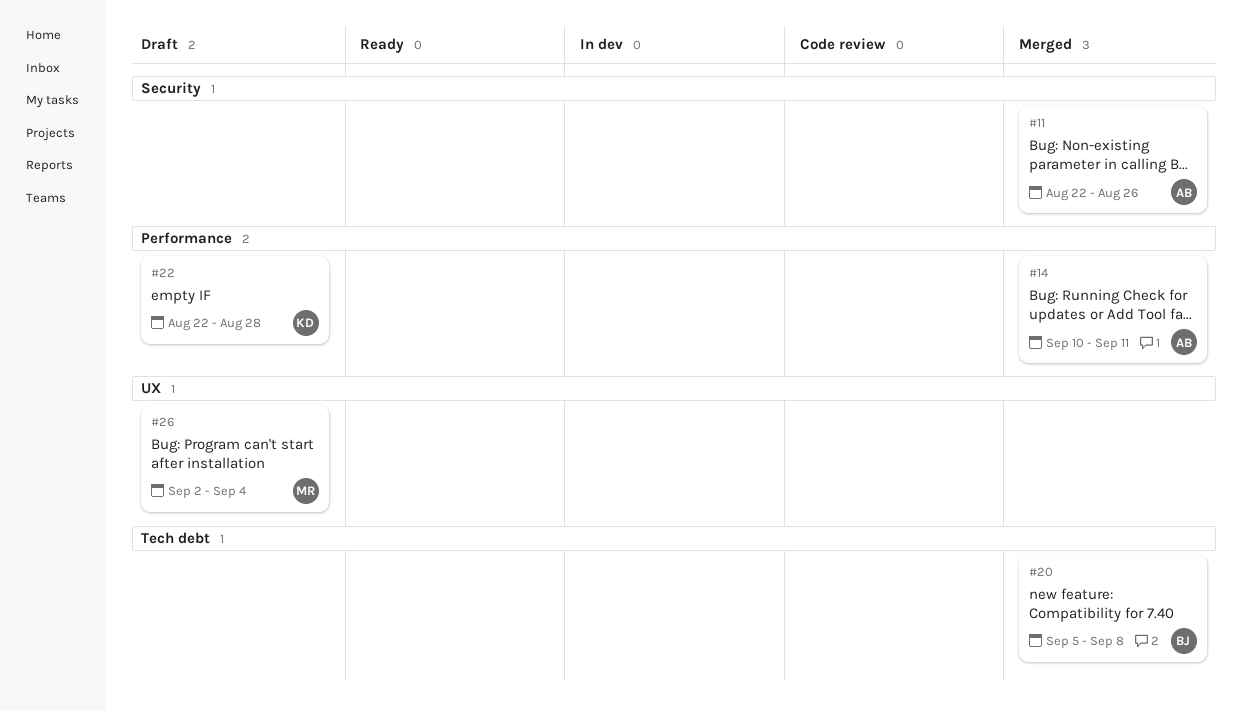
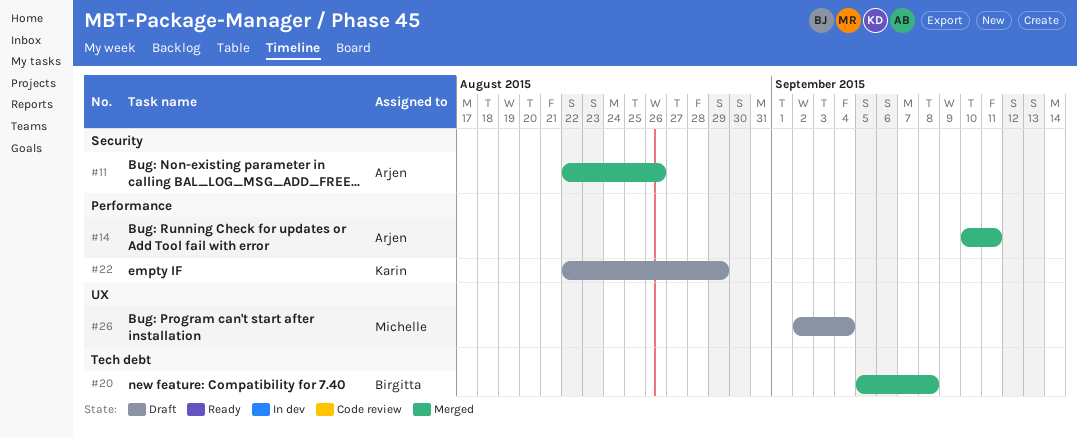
#22, due: Aug 28 -> Aug 29

